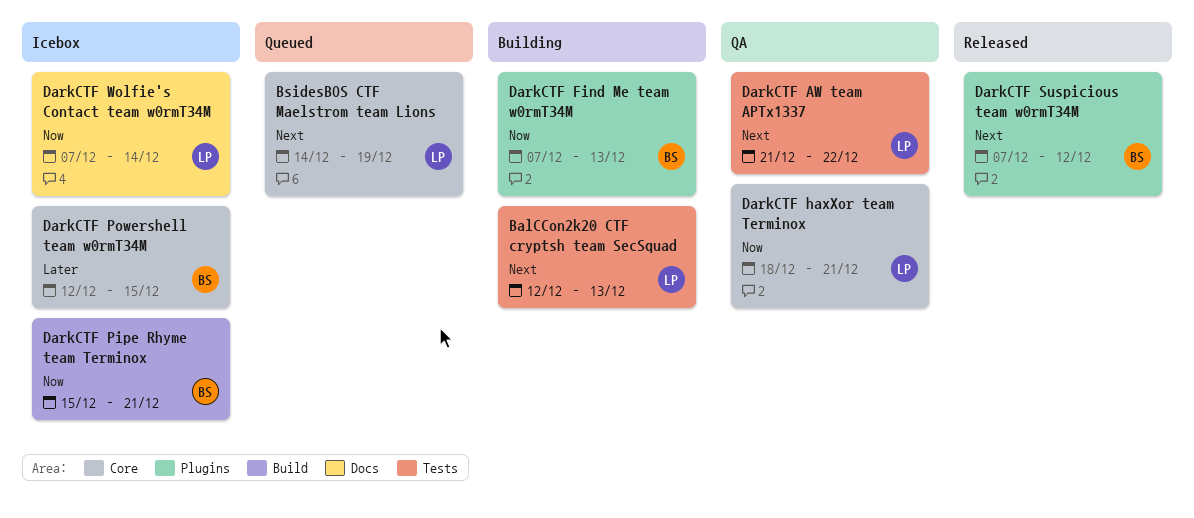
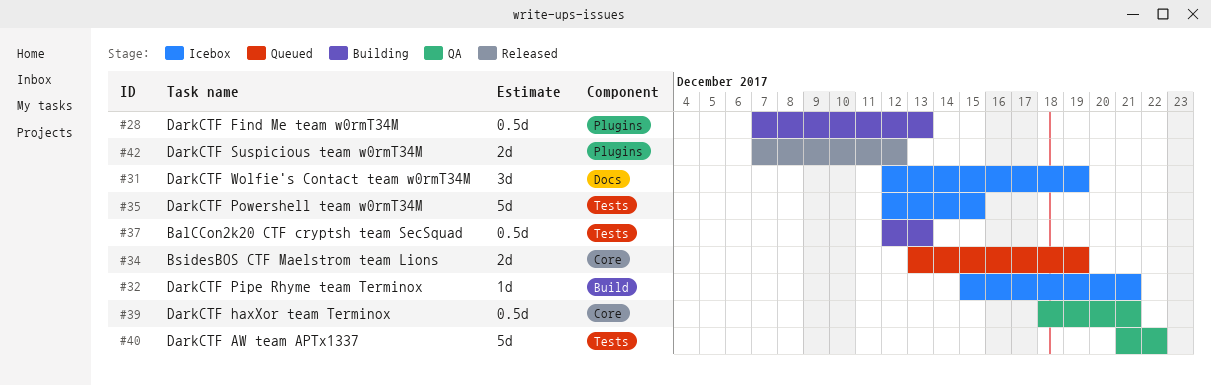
BsidesBOS CTF Maelstrom team Lions, start: Dec 14 -> Dec 13
DarkCTF Powershell team w0rmT34M, label: Core -> Tests
DarkCTF Wolfie's Contact team w0rmT34M, start: Dec 7 -> Dec 12
DarkCTF Wolfie's Contact team w0rmT34M, due: Dec 14 -> Dec 19

